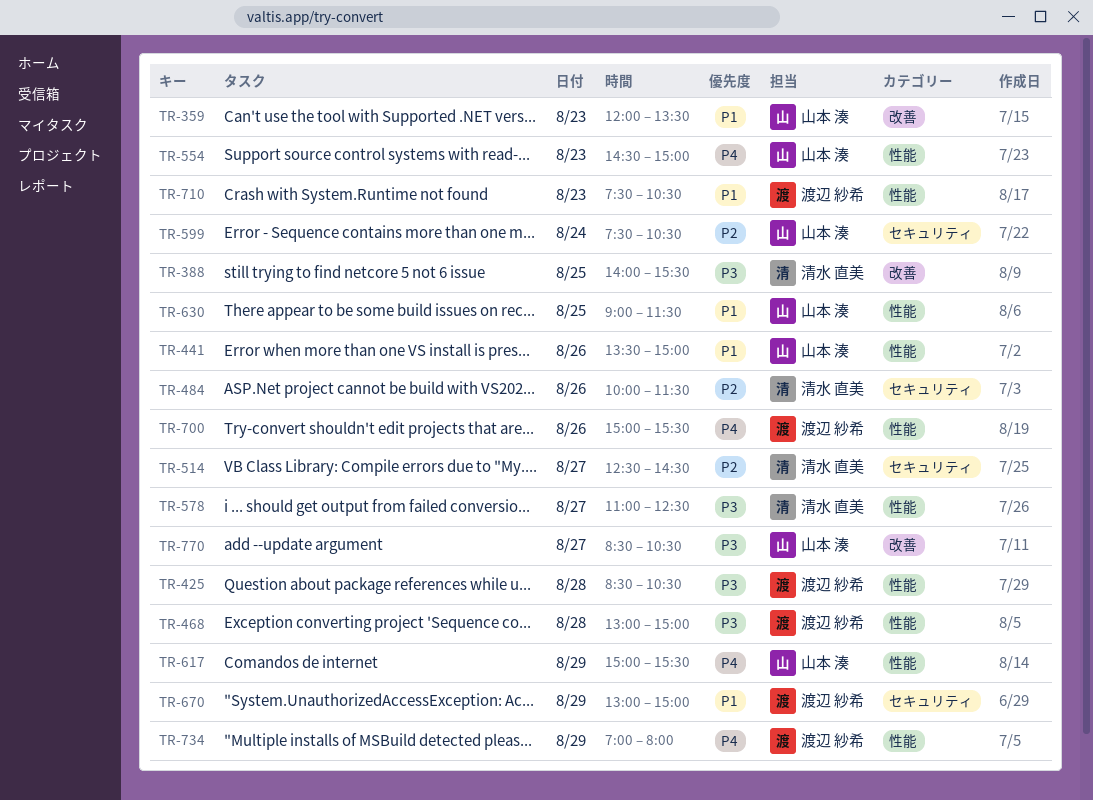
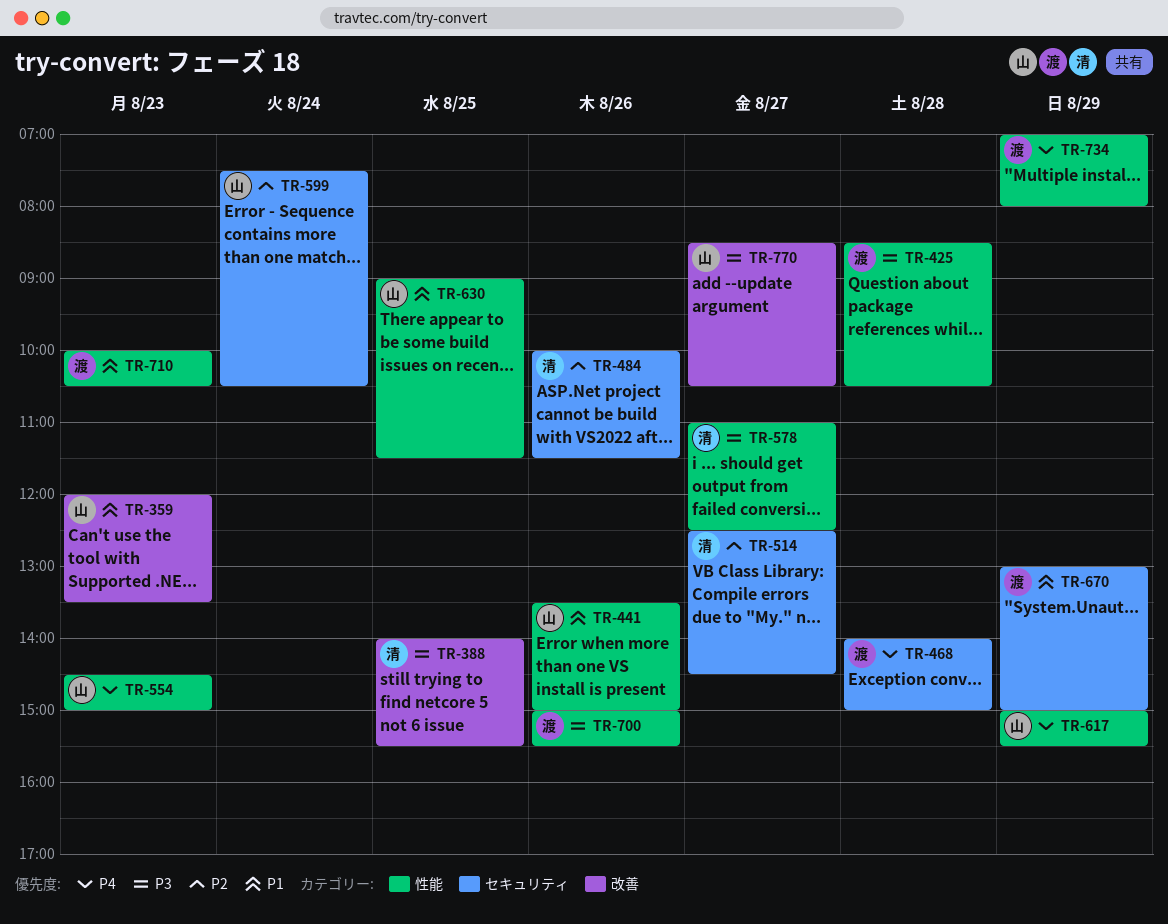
TR-468, priority: P3 -> P4
TR-468, label: 性能 -> セキュリティ
TR-468, begins: 13:00 -> 14:00
TR-700, priority: P4 -> P3
TR-710, begins: 07:30 -> 10:00

